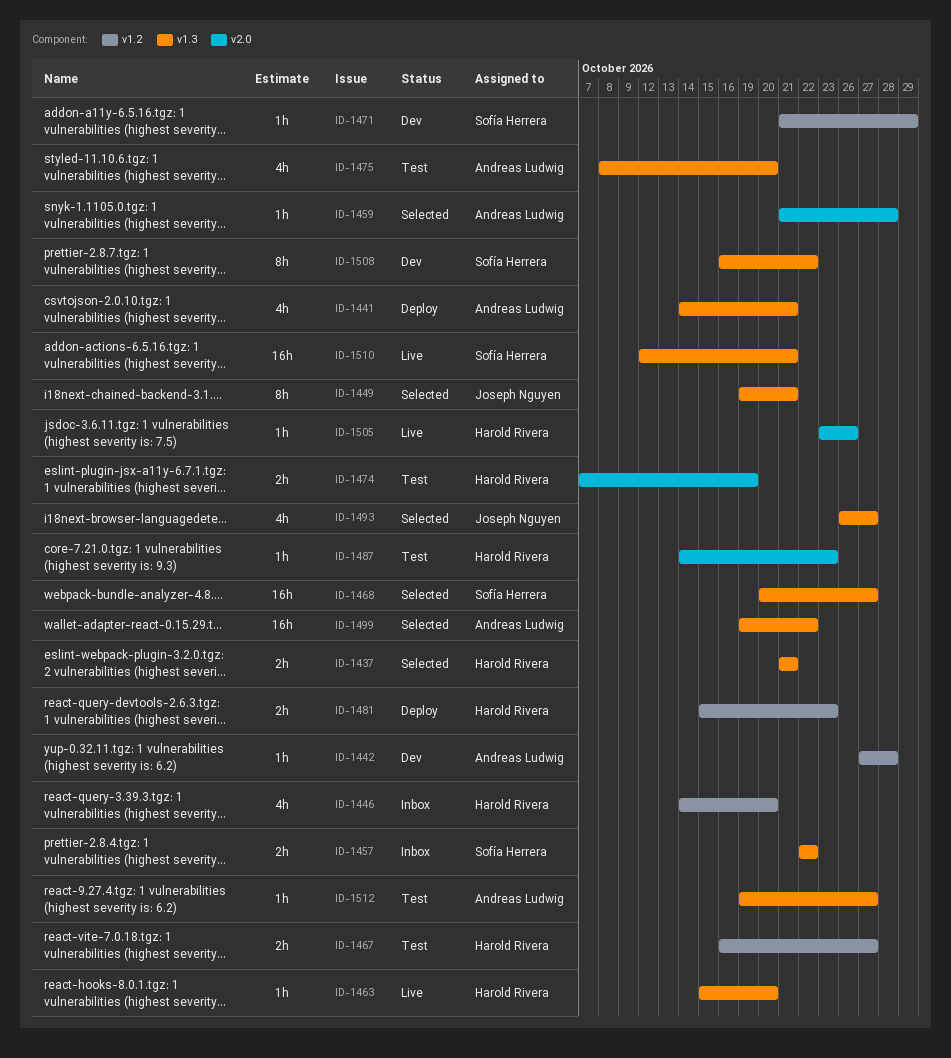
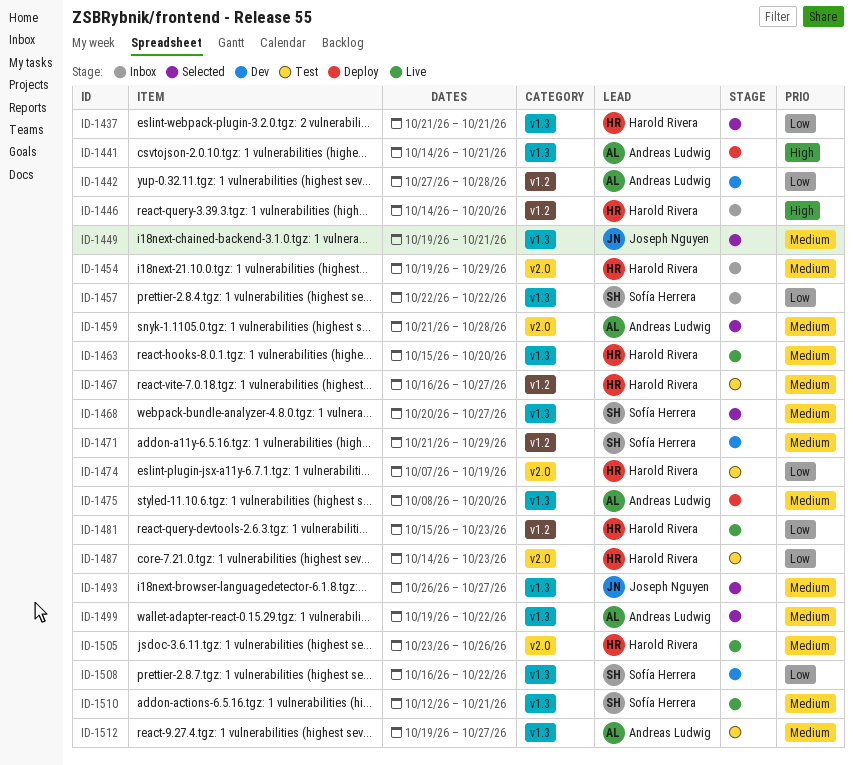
ID-1454: none -> present
ID-1475, status: Test -> Deploy
ID-1481, status: Deploy -> Live

